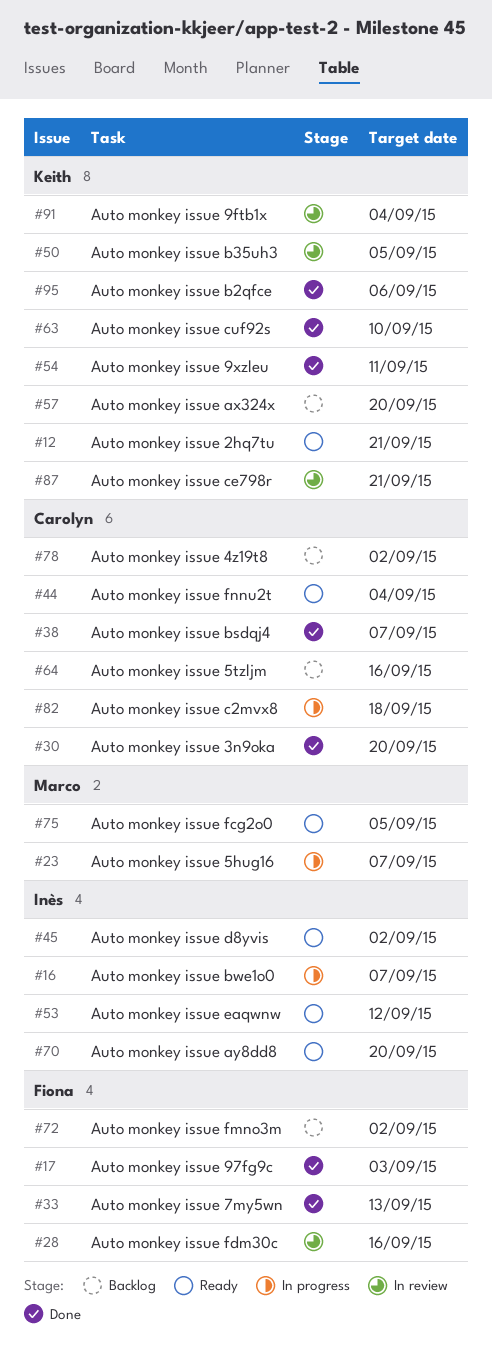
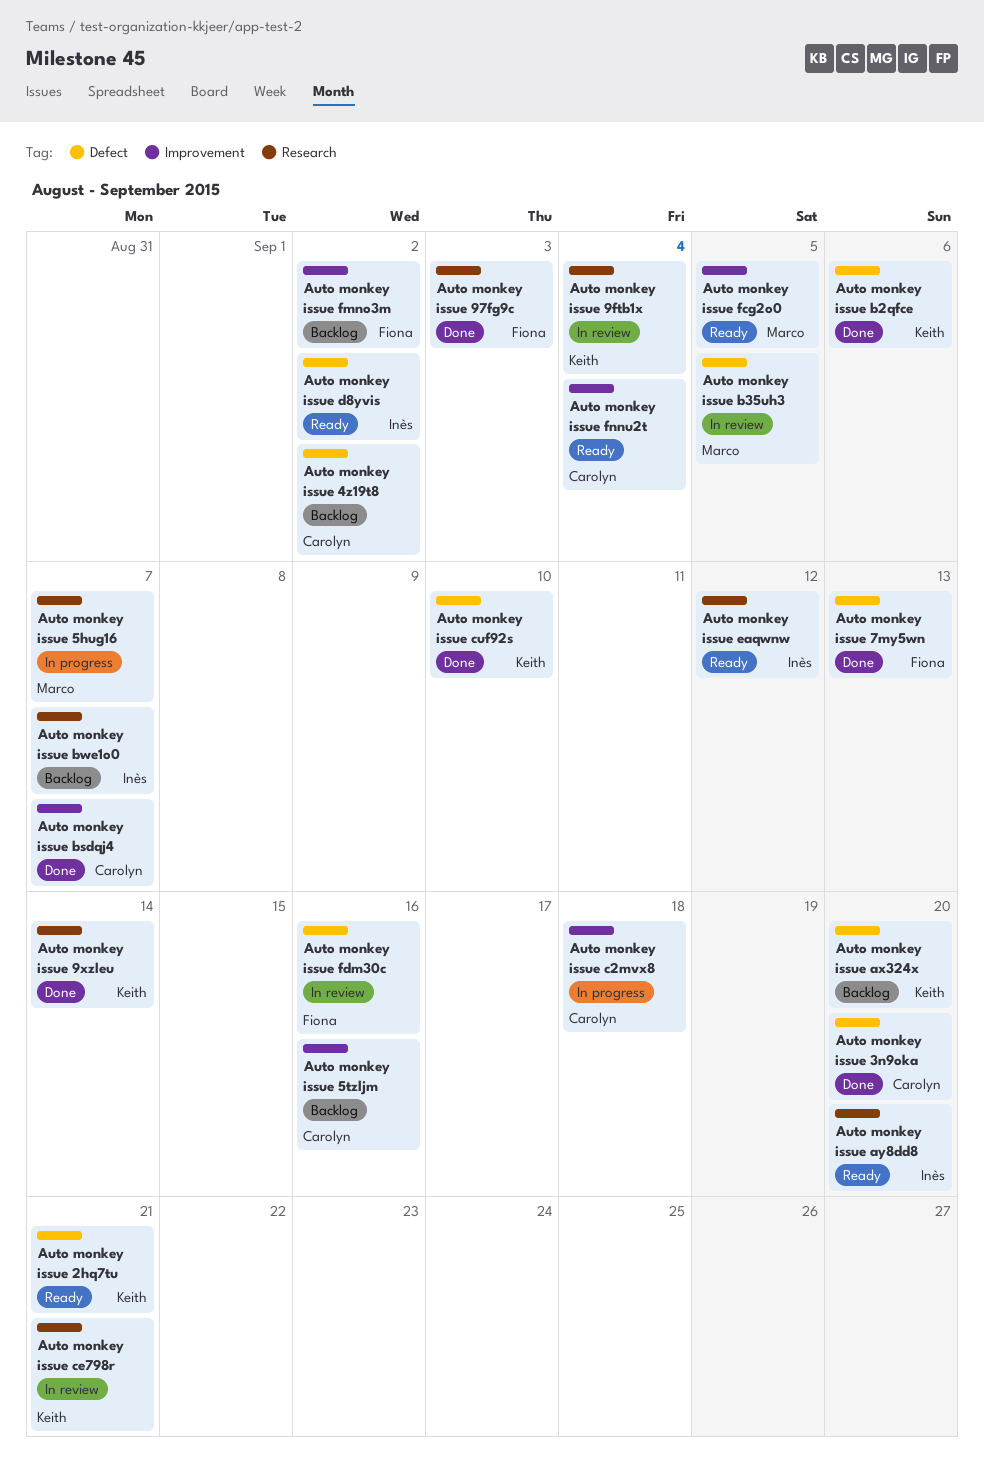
Auto monkey issue 9xzleu, due: Sep 11 -> Sep 14
Auto monkey issue b35uh3, owner: Keith -> Marco
Auto monkey issue bwe1o0, status: In progress -> Backlog

